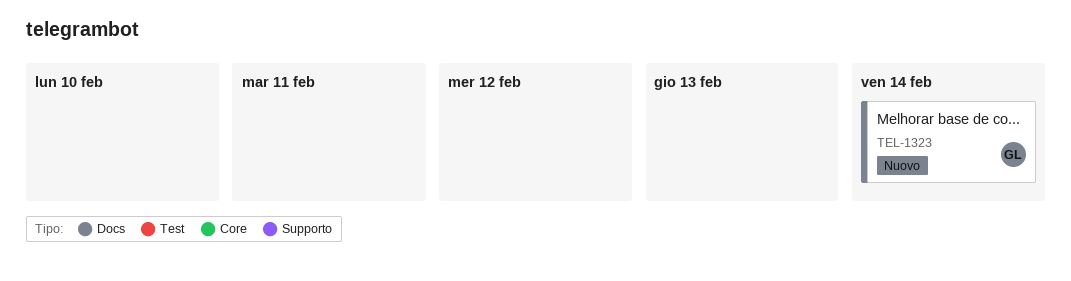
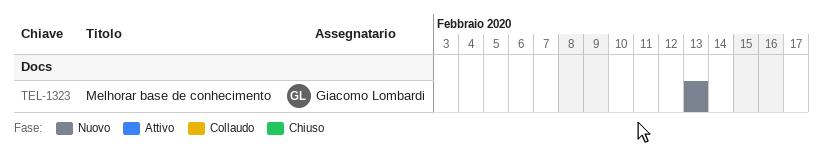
TEL-1323, due: Feb 14 -> Feb 13

